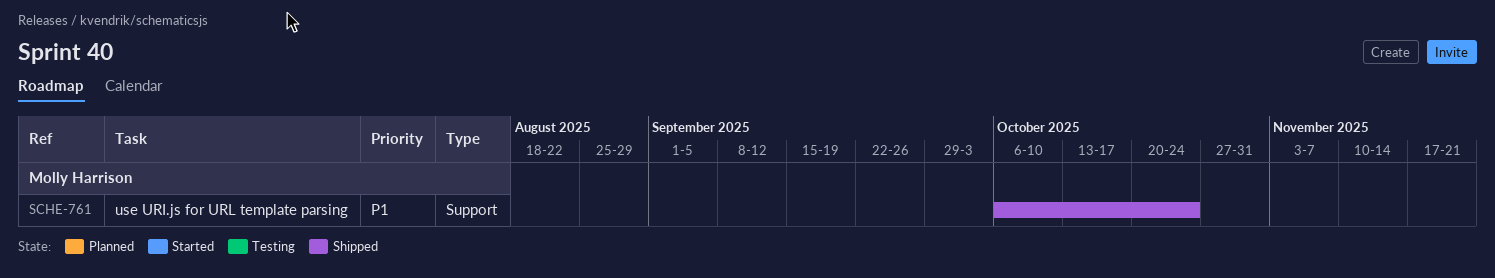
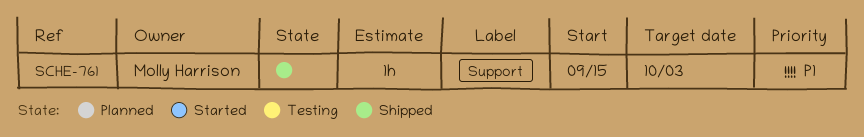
SCHE-761, start: Oct 6 -> Sep 15
SCHE-761, due: Oct 24 -> Oct 3

